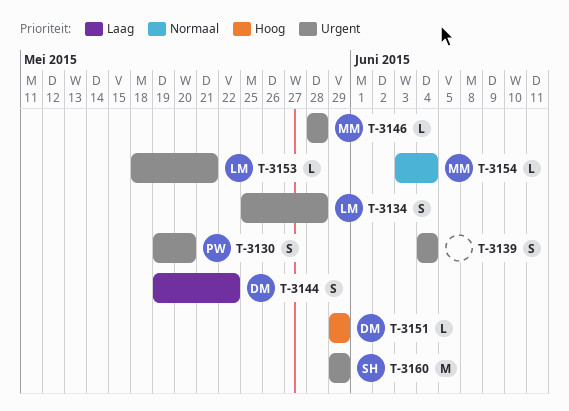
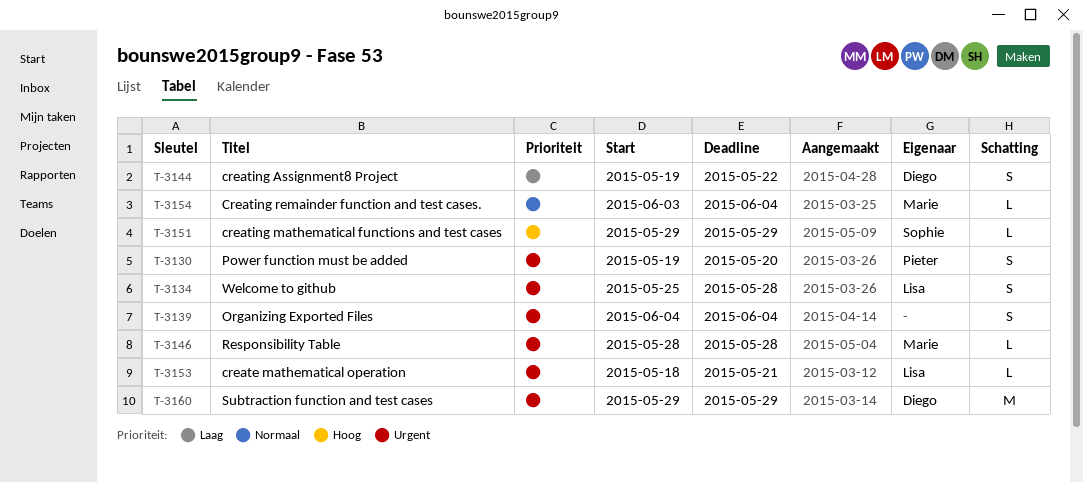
T-3151, owner: Diego -> Sophie
T-3160, owner: Sophie -> Diego

